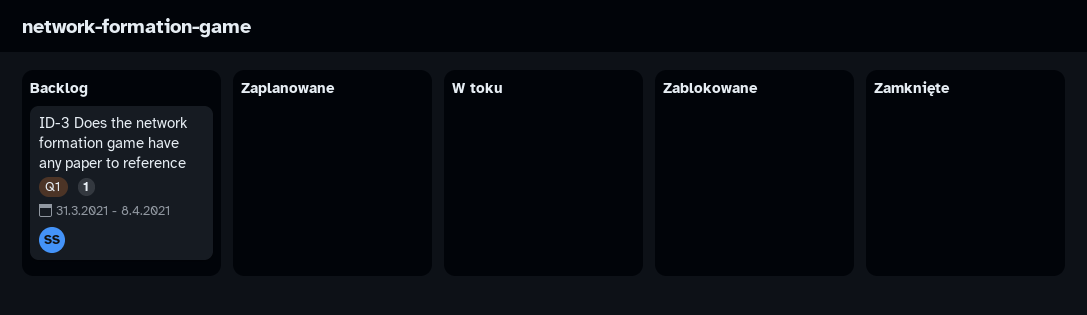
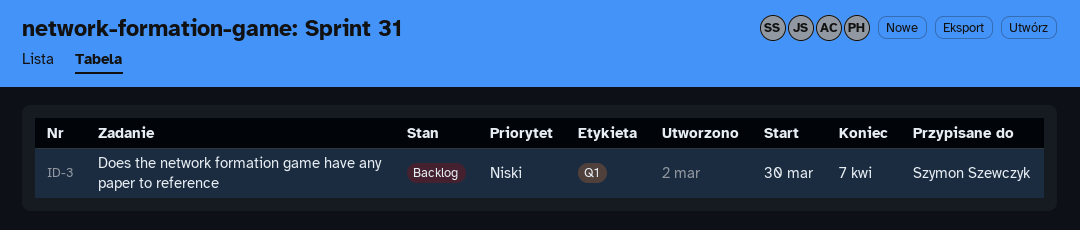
ID-3, start: Mar 31 -> Mar 30
ID-3, due: Apr 8 -> Apr 7

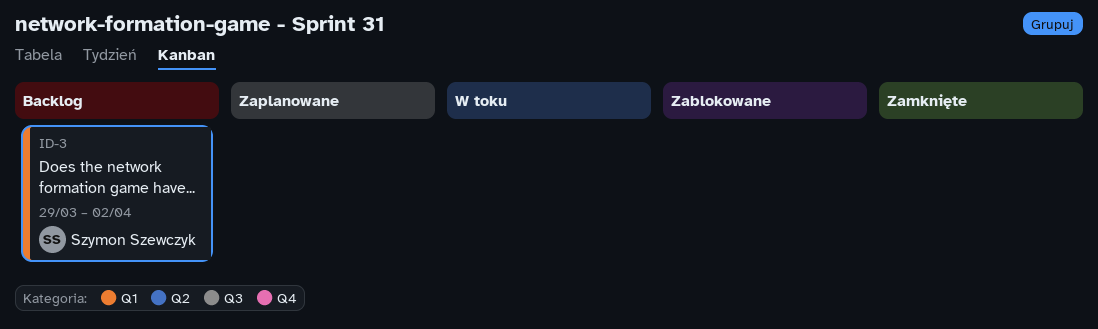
ID-3, start: Mar 30 -> Mar 29
ID-3, due: Apr 7 -> Apr 2

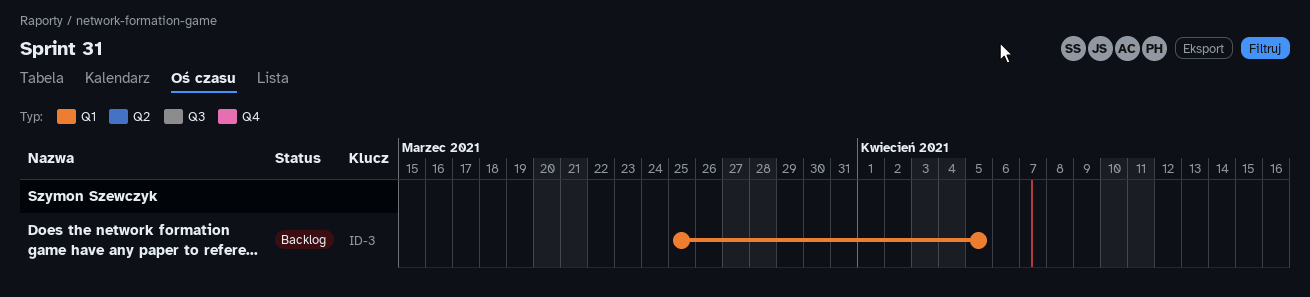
ID-3, start: Mar 29 -> Mar 25
ID-3, due: Apr 2 -> Apr 5

